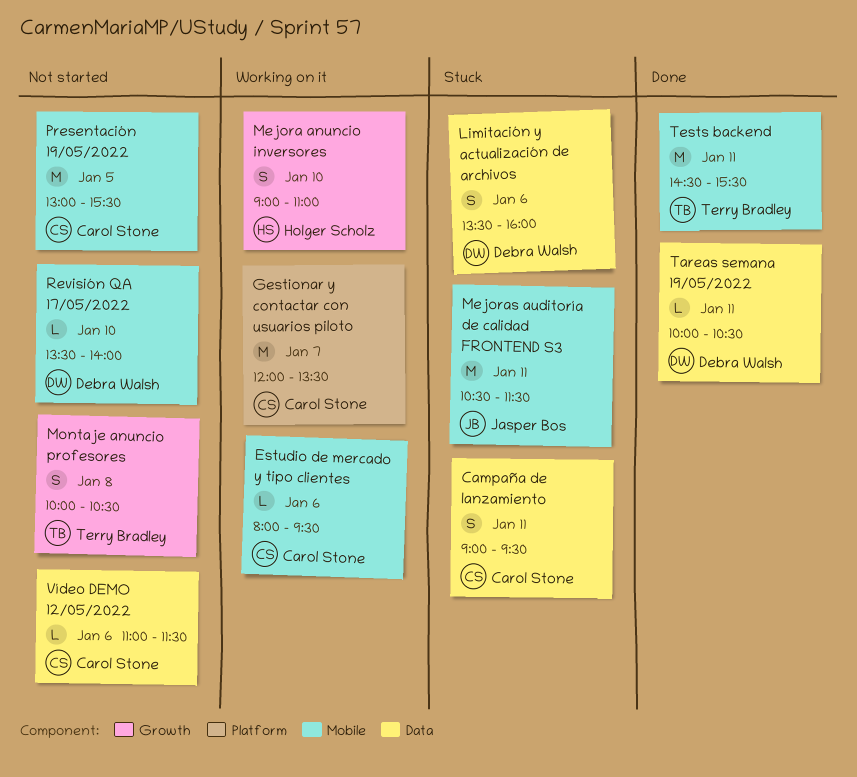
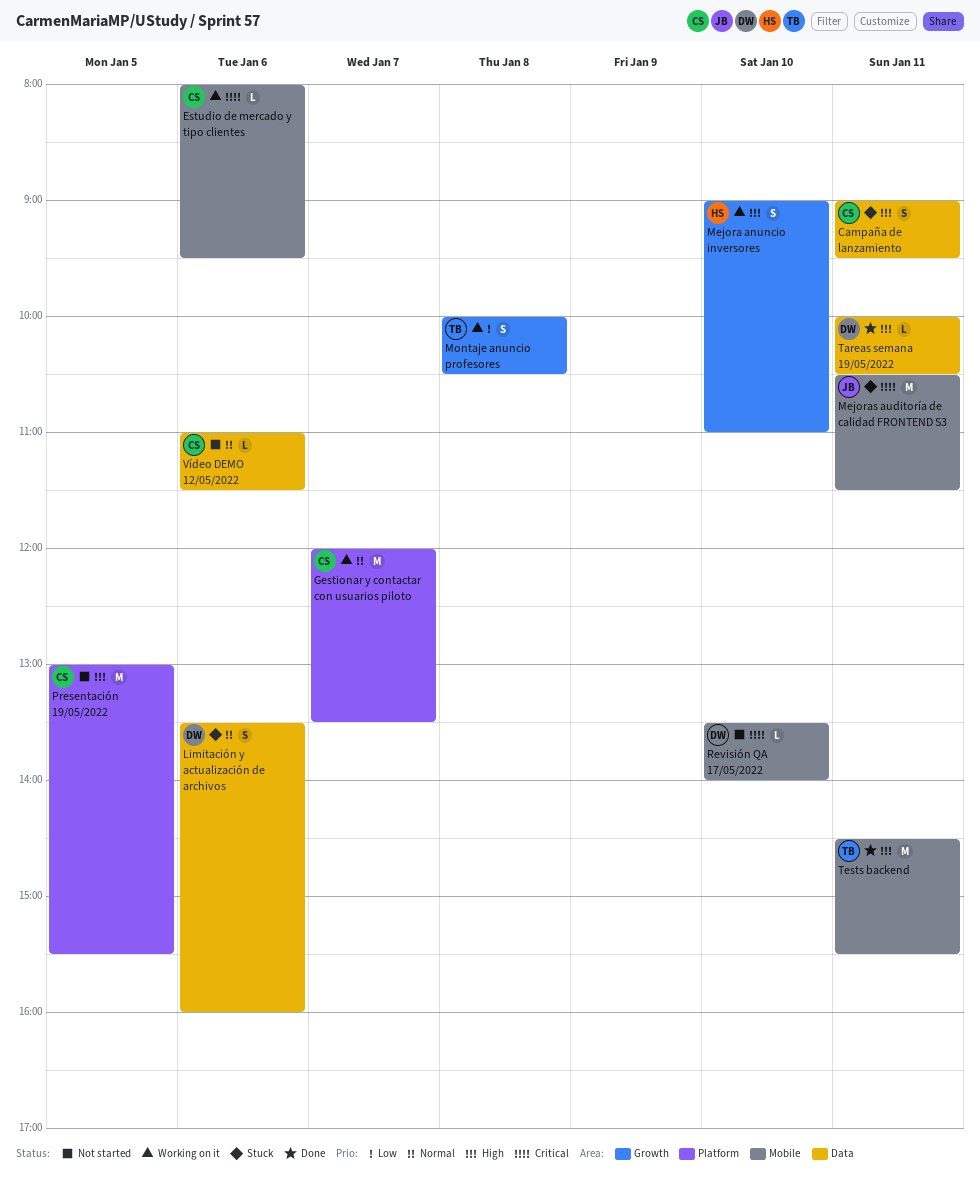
Montaje anuncio profesores, status: Not started -> Working on it
Presentación 19/05/2022, label: Mobile -> Platform

